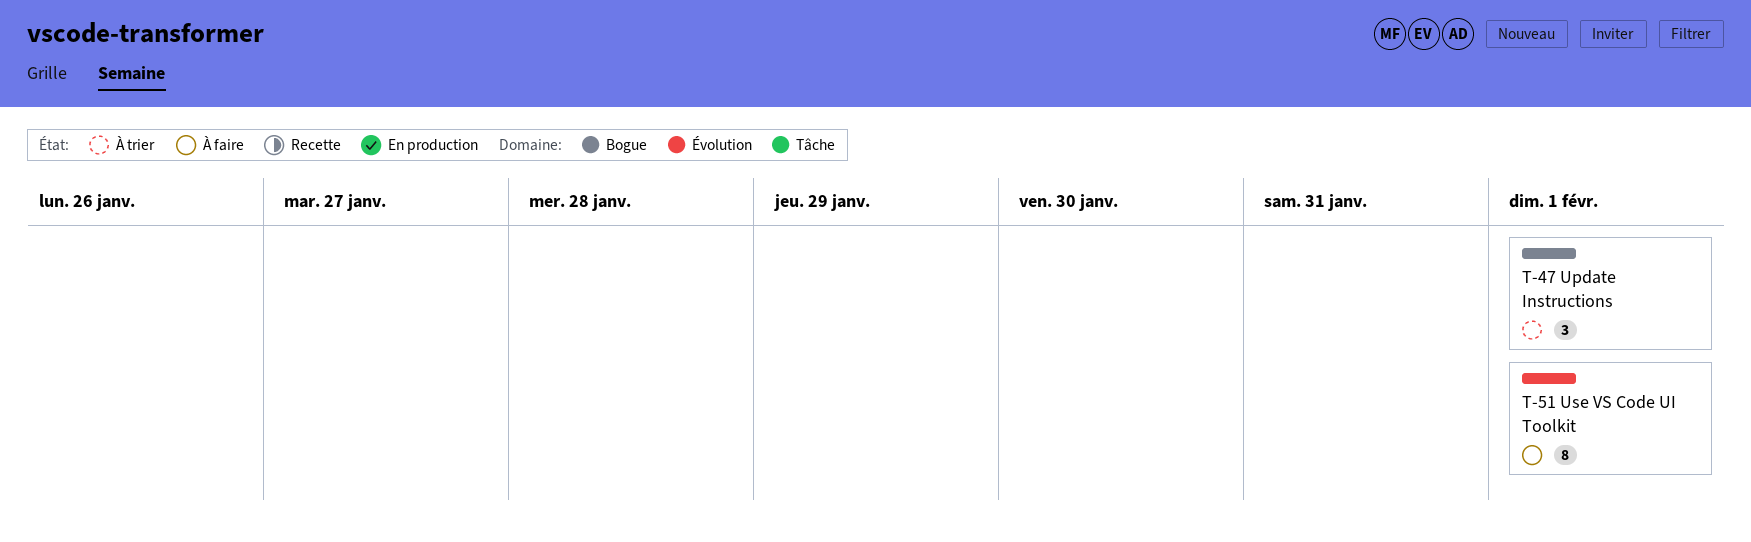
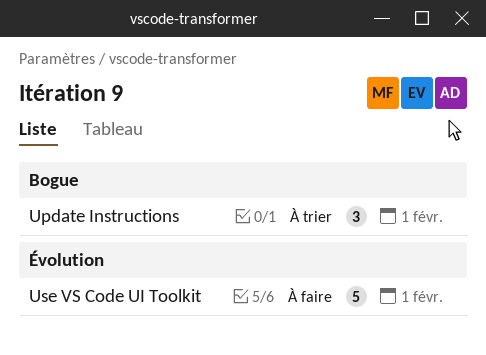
Use VS Code UI Toolkit, estimate: 8 -> 5

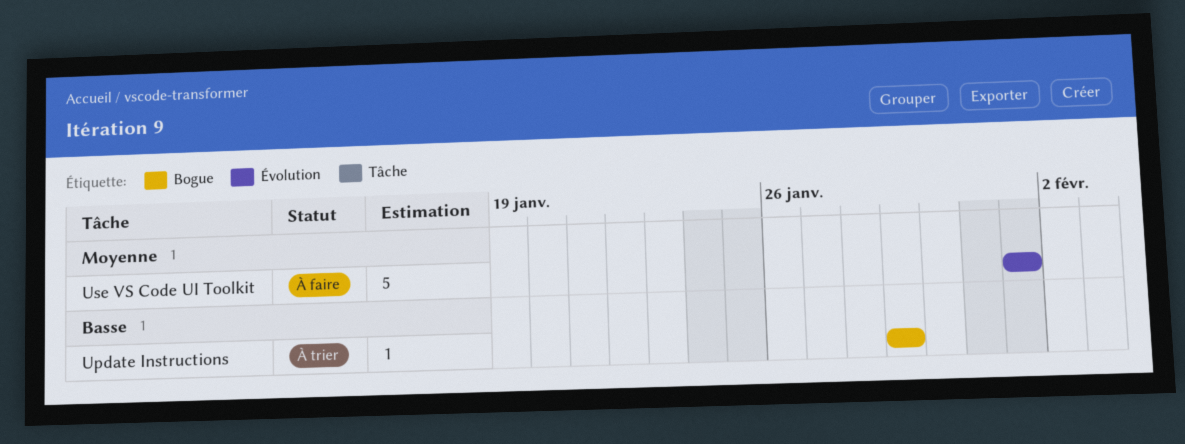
Update Instructions, estimate: 3 -> 1
Update Instructions, due: Feb 1 -> Jan 29

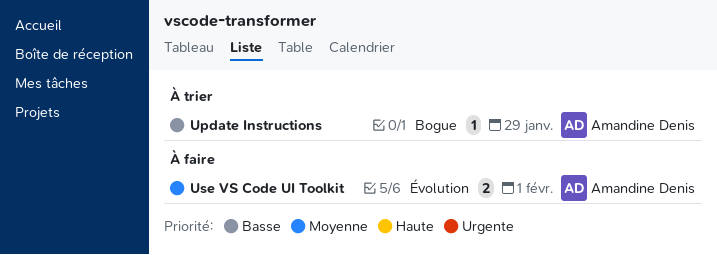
Use VS Code UI Toolkit, estimate: 5 -> 2

